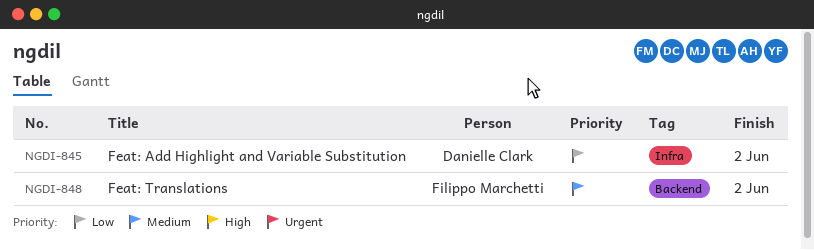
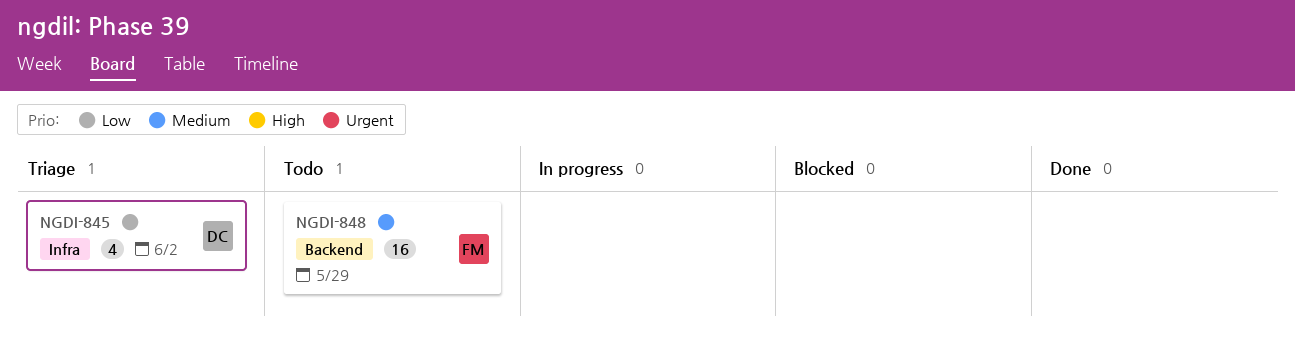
NGDI-848, due: Jun 2 -> May 29

